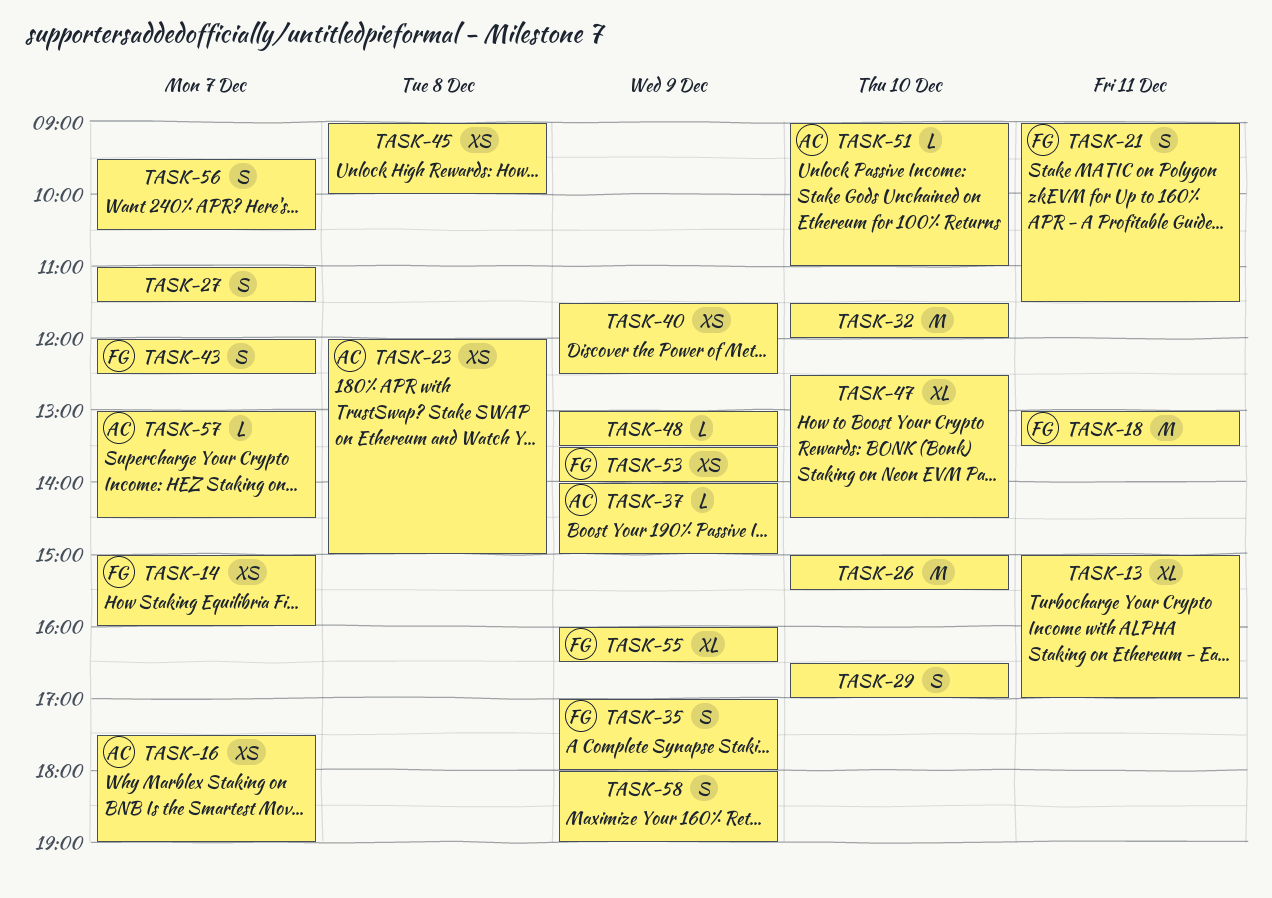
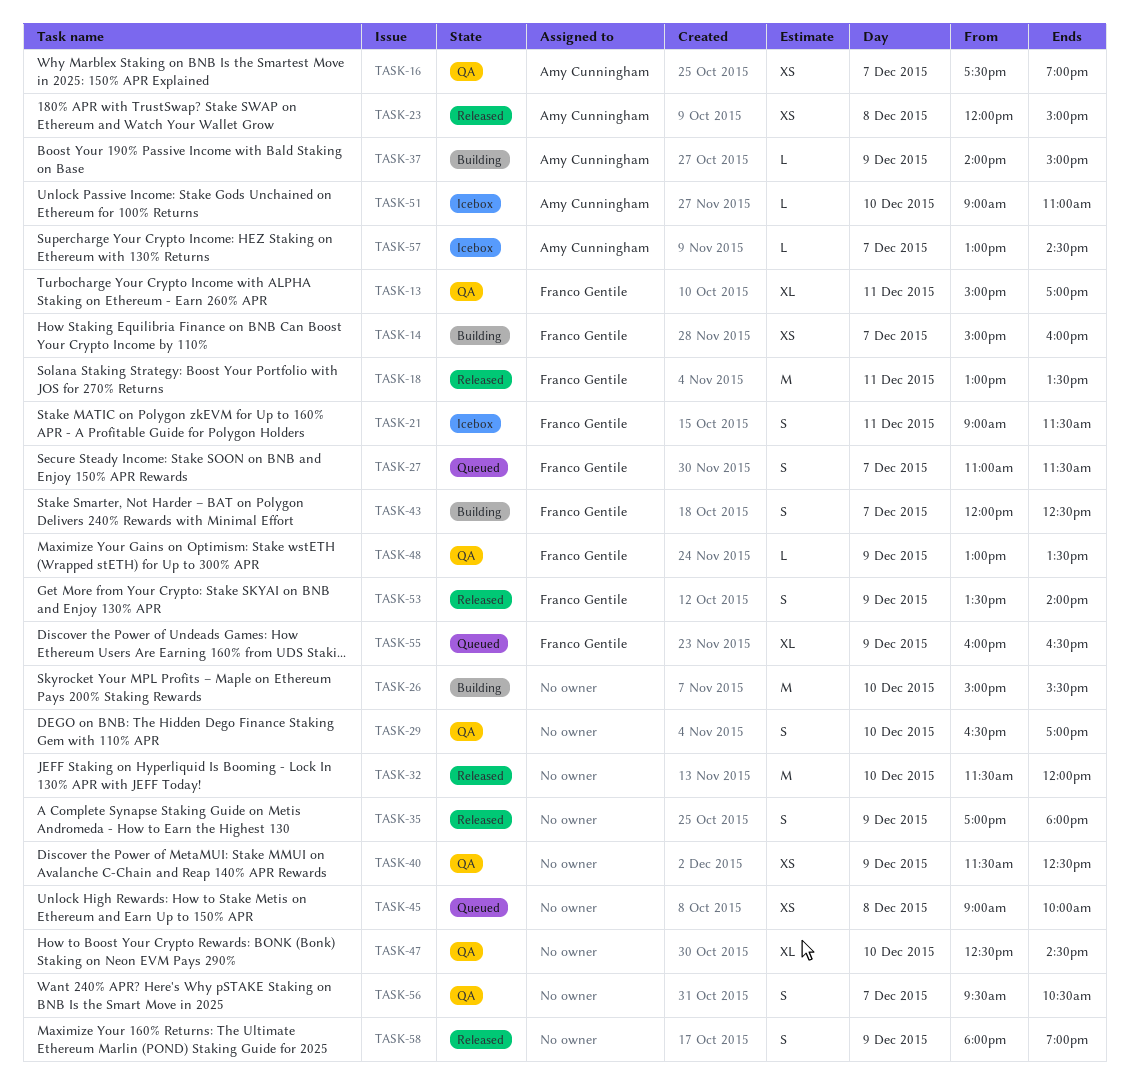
TASK-13, owner: none -> Franco Gentile
TASK-27, owner: none -> Franco Gentile
TASK-35, owner: Franco Gentile -> none
TASK-48, owner: none -> Franco Gentile
TASK-53, estimate: XS -> S

